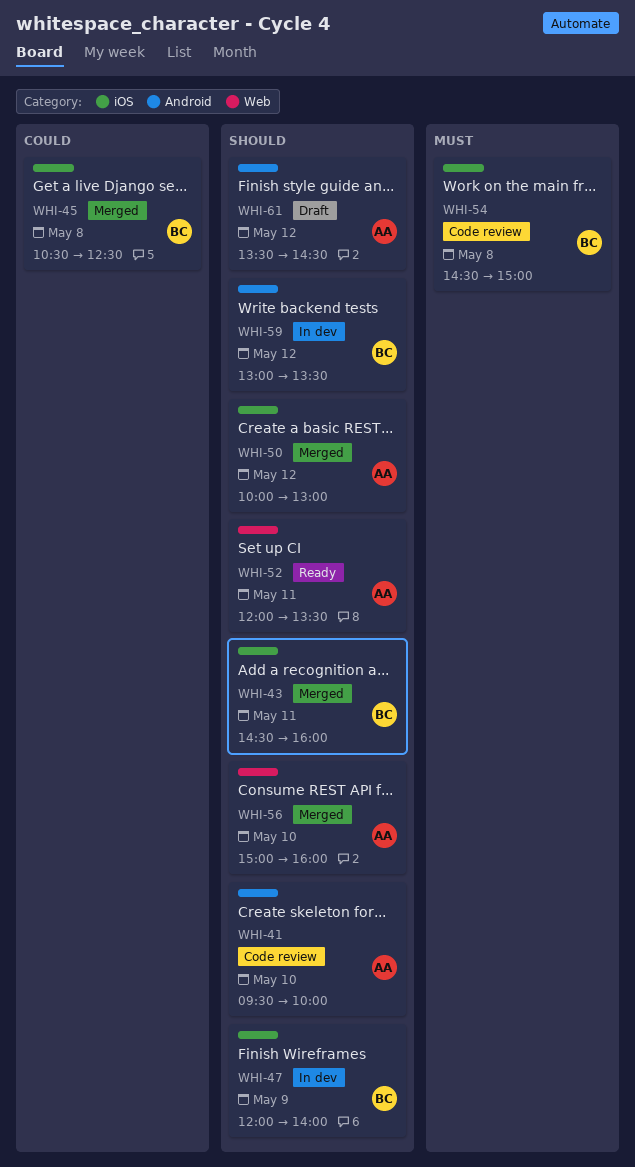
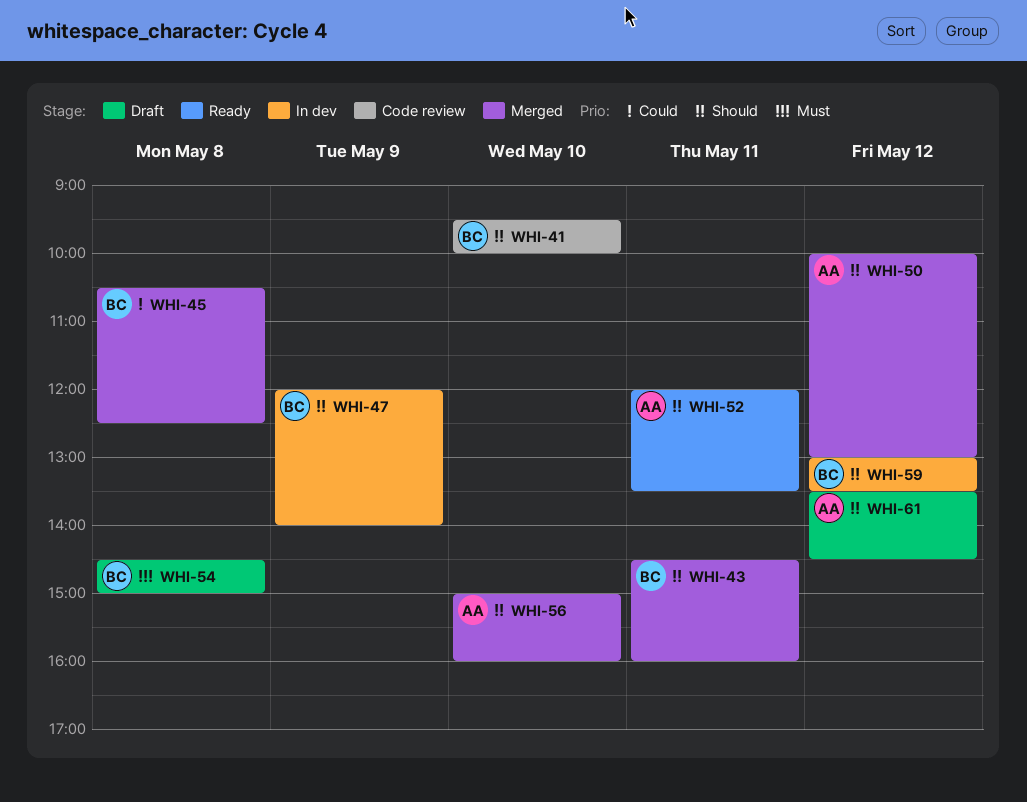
WHI-41, owner: AA -> BC
WHI-54, status: Code review -> Draft

